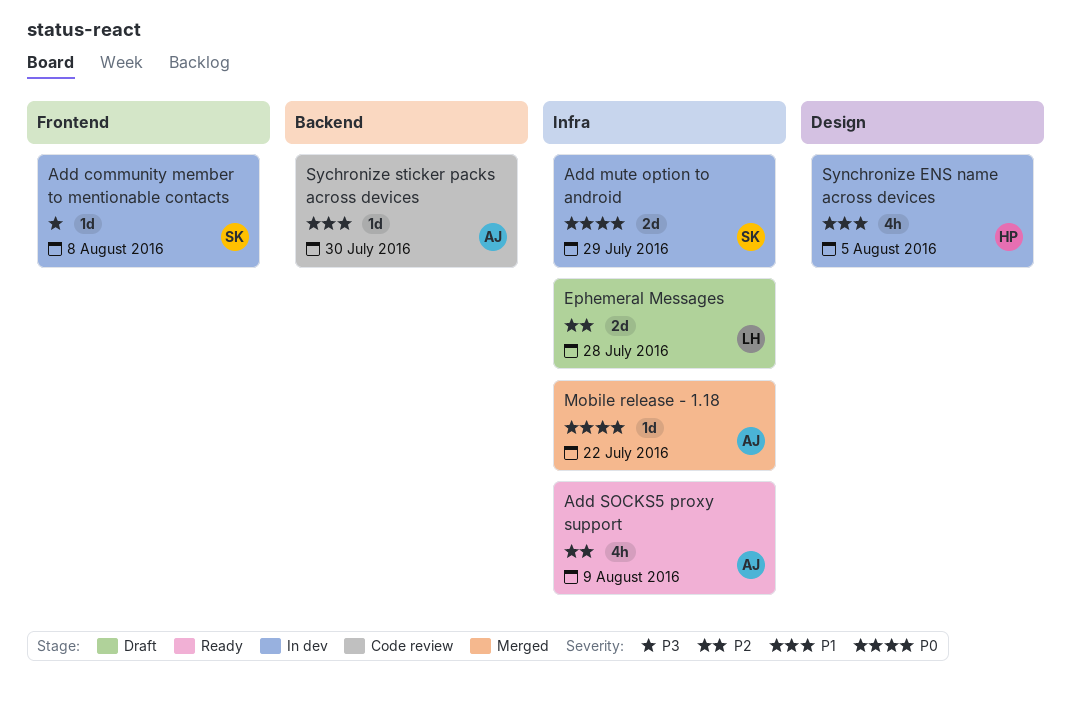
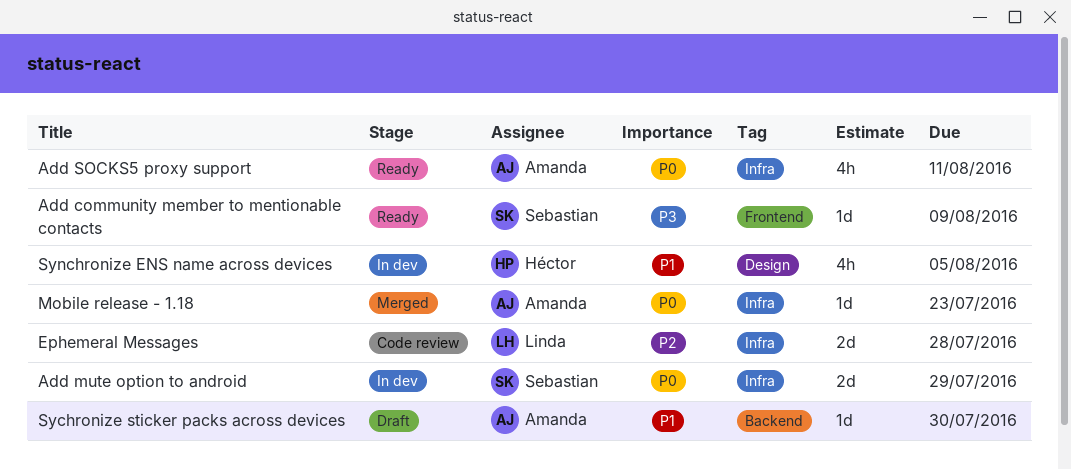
Add community member to mentionable contacts, status: In dev -> Ready
Add community member to mentionable contacts, due: Aug 8 -> Aug 9
Add SOCKS5 proxy support, priority: P2 -> P0
Add SOCKS5 proxy support, due: Aug 9 -> Aug 11
Ephemeral Messages, status: Draft -> Code review
Mobile release - 1.18, due: Jul 22 -> Jul 23
Sychronize sticker packs across devices, status: Code review -> Draft

